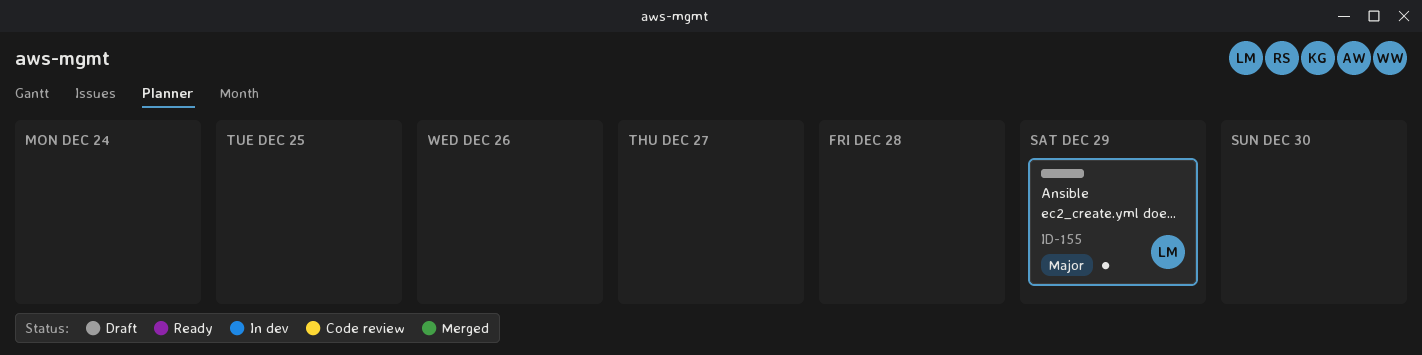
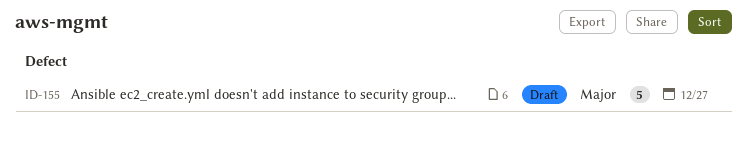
ID-155, estimate: 1 -> 5
ID-155, due: Dec 29 -> Dec 27

